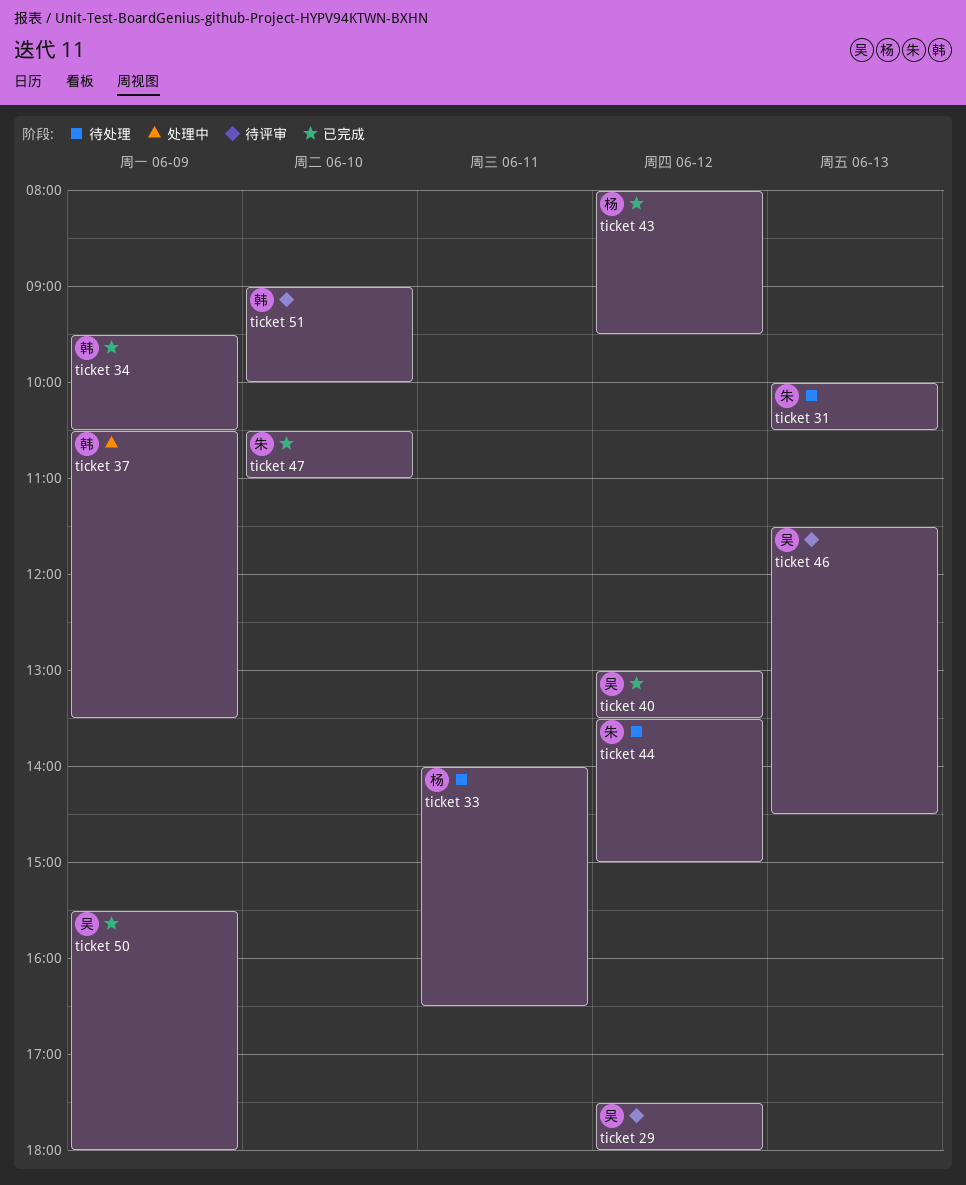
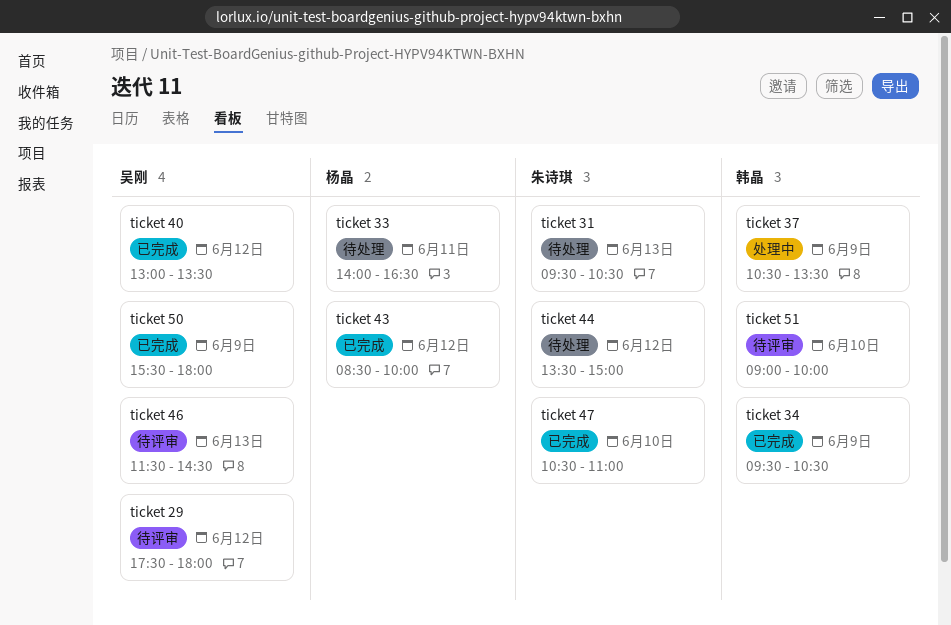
ticket 31, begins: 10:00 -> 09:30
ticket 43, begins: 08:00 -> 08:30
ticket 43, ends: 09:30 -> 10:00

